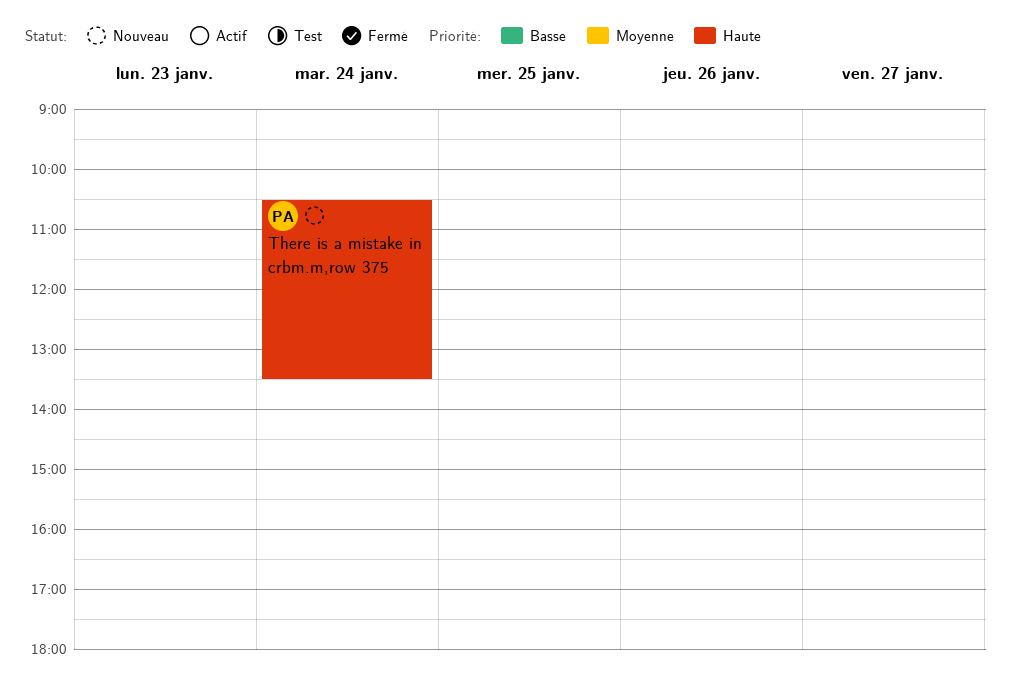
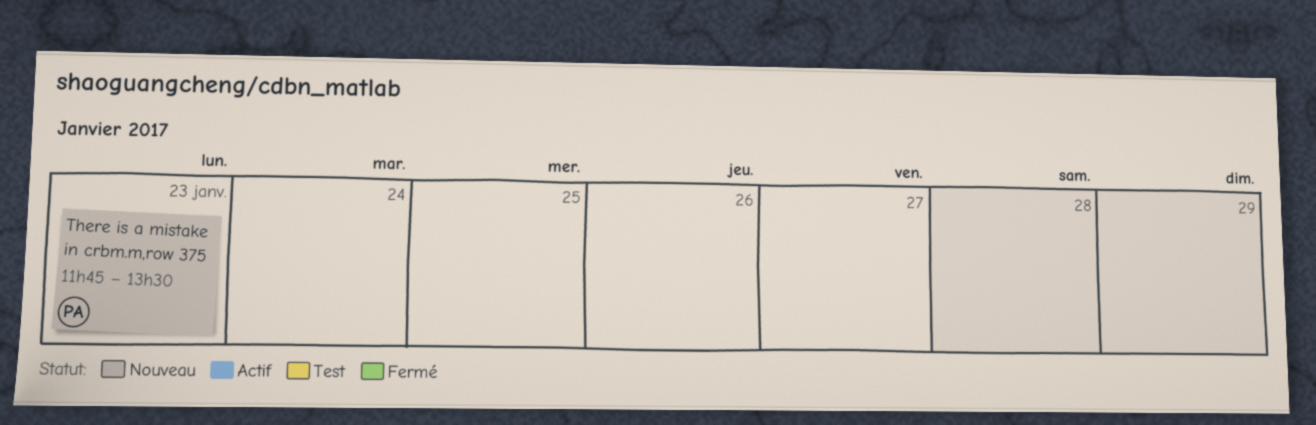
There is a mistake in crbm.m,row 375, day: Jan 24 -> Jan 23
There is a mistake in crbm.m,row 375, begins: 10:30 -> 11:45

